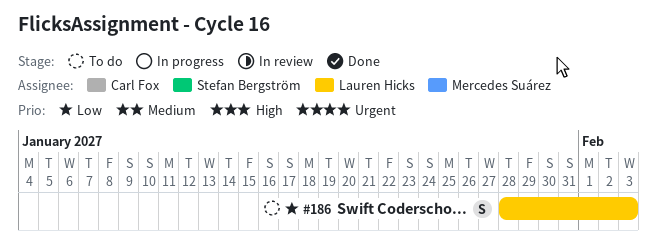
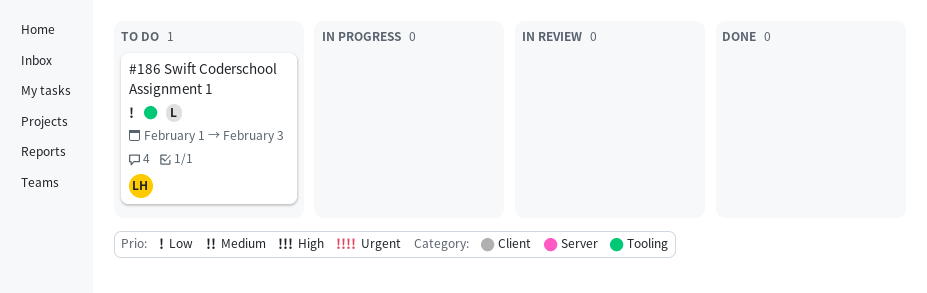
#186, estimate: S -> L
#186, start: Jan 28 -> Feb 1

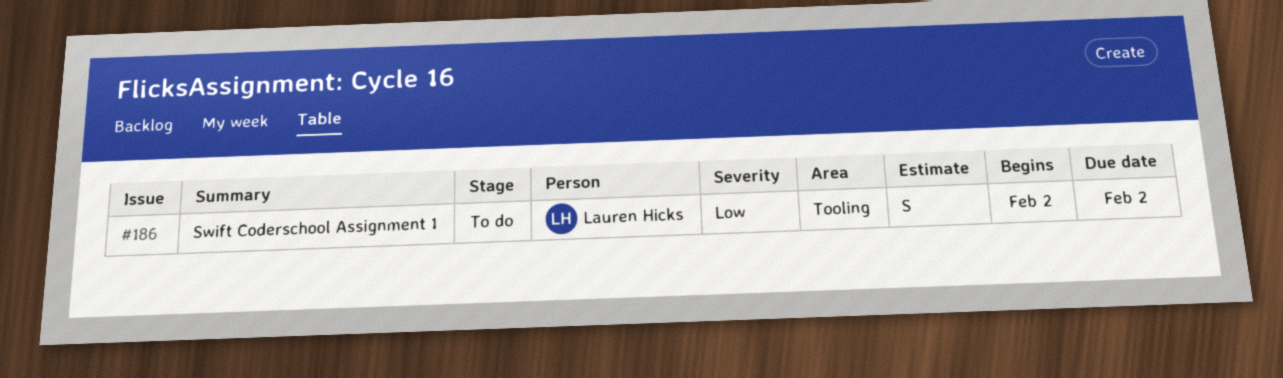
#186, estimate: L -> S
#186, start: Feb 1 -> Feb 2
#186, due: Feb 3 -> Feb 2

